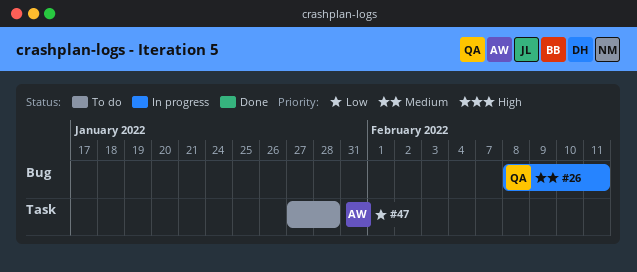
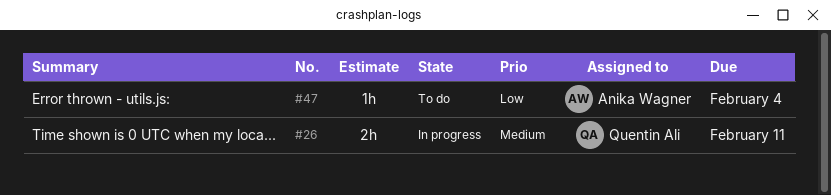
#47, due: Jan 28 -> Feb 4

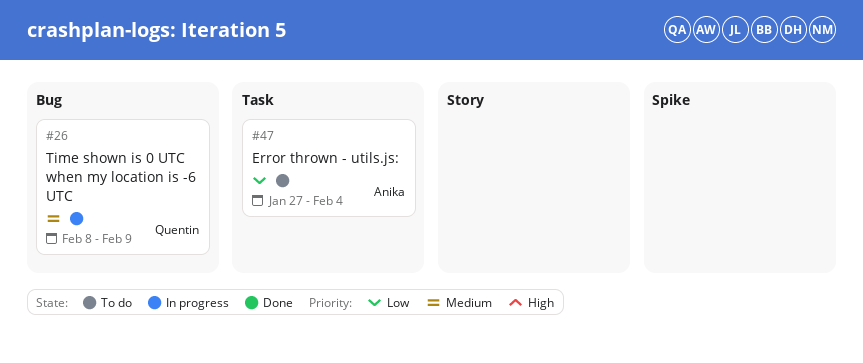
#26, due: Feb 11 -> Feb 9

